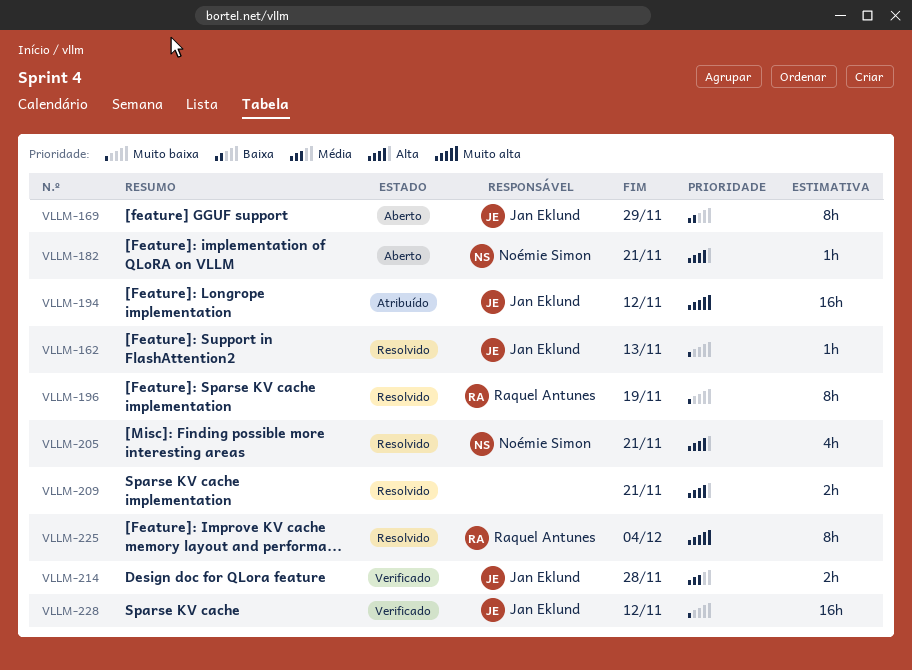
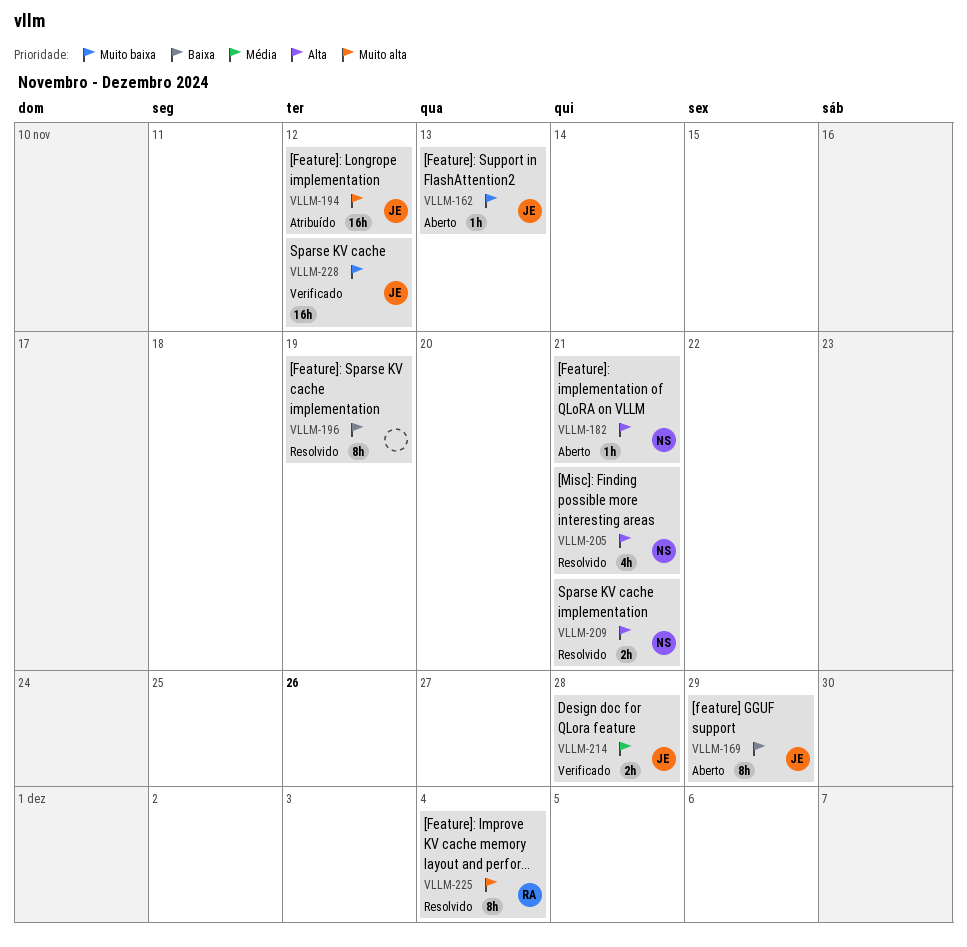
VLLM-162, status: Resolvido -> Aberto
VLLM-196, owner: Raquel Antunes -> none
VLLM-196, priority: Muito baixa -> Baixa
VLLM-209, owner: none -> Noémie Simon

